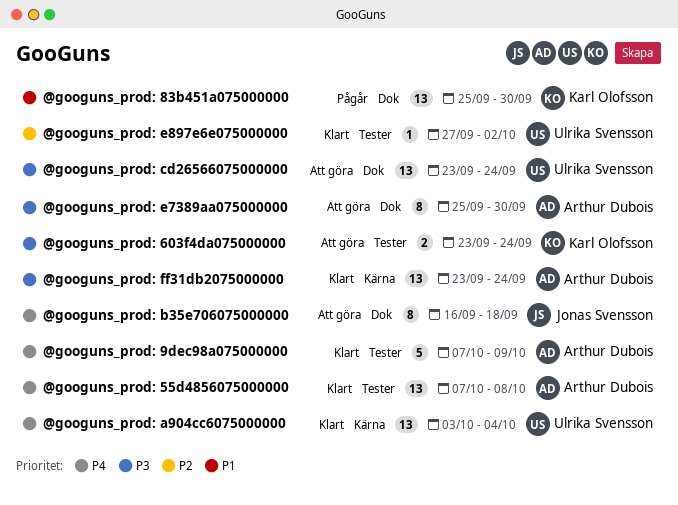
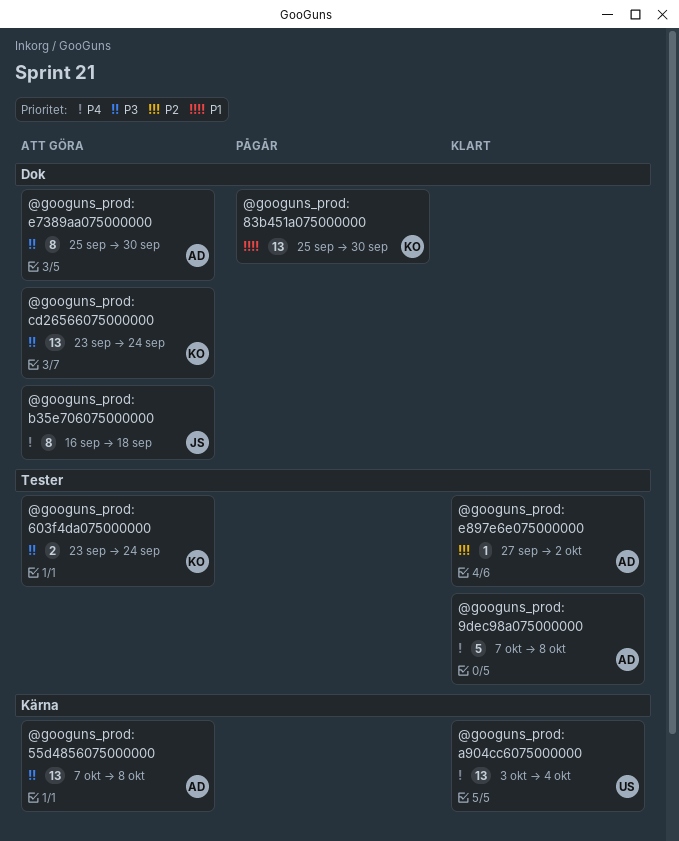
@googuns_prod: 55d4856075000000, status: Klart -> Att göra
@googuns_prod: 55d4856075000000, priority: P4 -> P3
@googuns_prod: 55d4856075000000, label: Tester -> Kärna
@googuns_prod: 9dec98a075000000, due: Oct 9 -> Oct 8
@googuns_prod: cd26566075000000, owner: Ulrika Svensson -> Karl Olofsson
@googuns_prod: e897e6e075000000, owner: Ulrika Svensson -> Arthur Dubois
@googuns_prod: ff31db2075000000: present -> none

